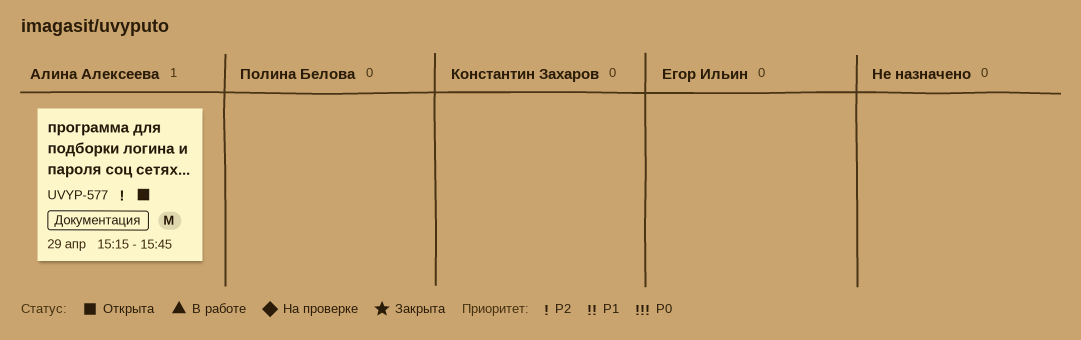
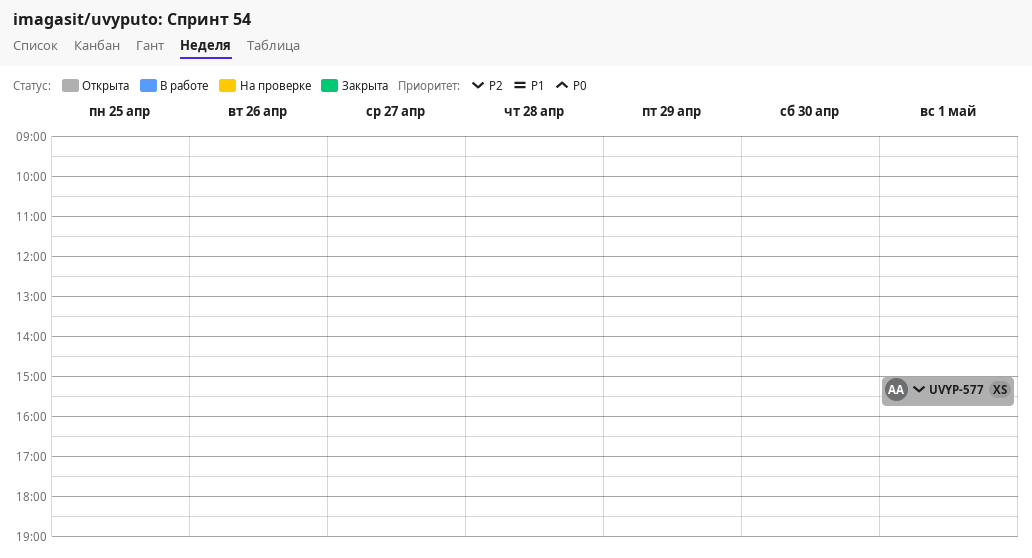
UVYP-577, estimate: M -> XS
UVYP-577, day: Apr 29 -> May 1
UVYP-577, begins: 15:15 -> 15:00

